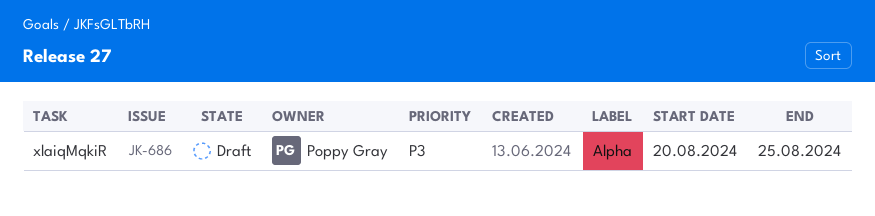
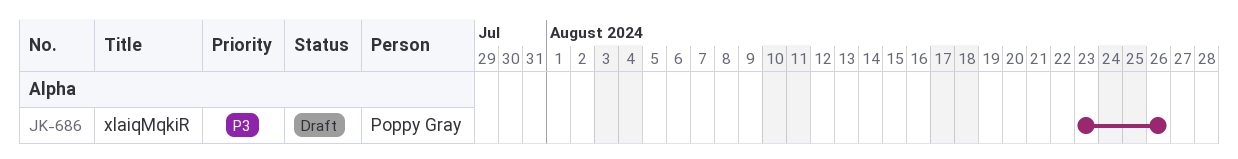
JK-686, start: Aug 20 -> Aug 23
JK-686, due: Aug 25 -> Aug 26

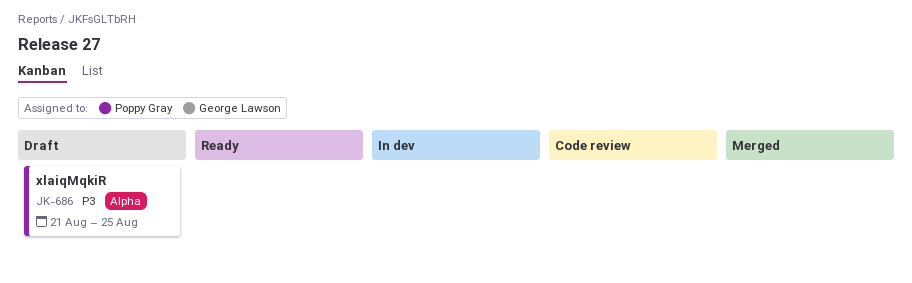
JK-686, start: Aug 23 -> Aug 21
JK-686, due: Aug 26 -> Aug 25

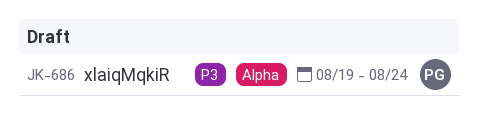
JK-686, start: Aug 21 -> Aug 19
JK-686, due: Aug 25 -> Aug 24

